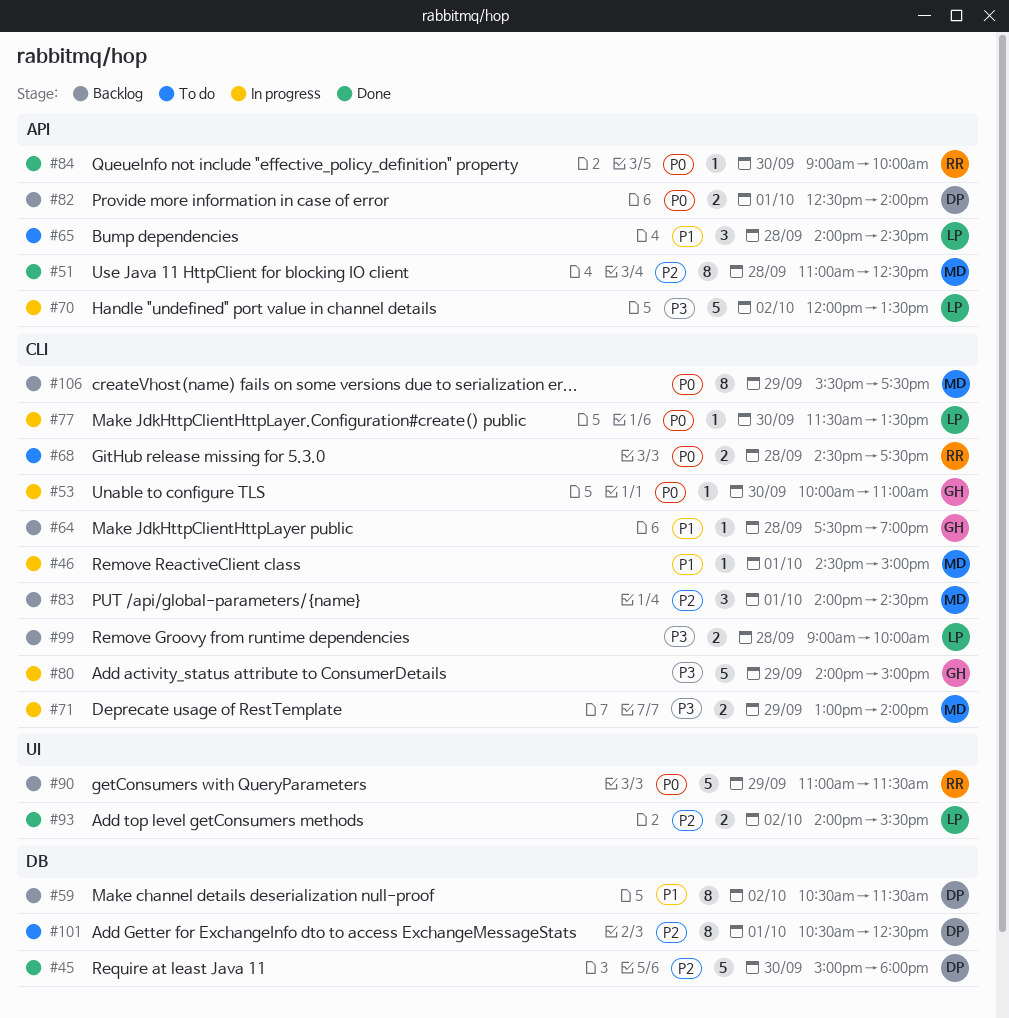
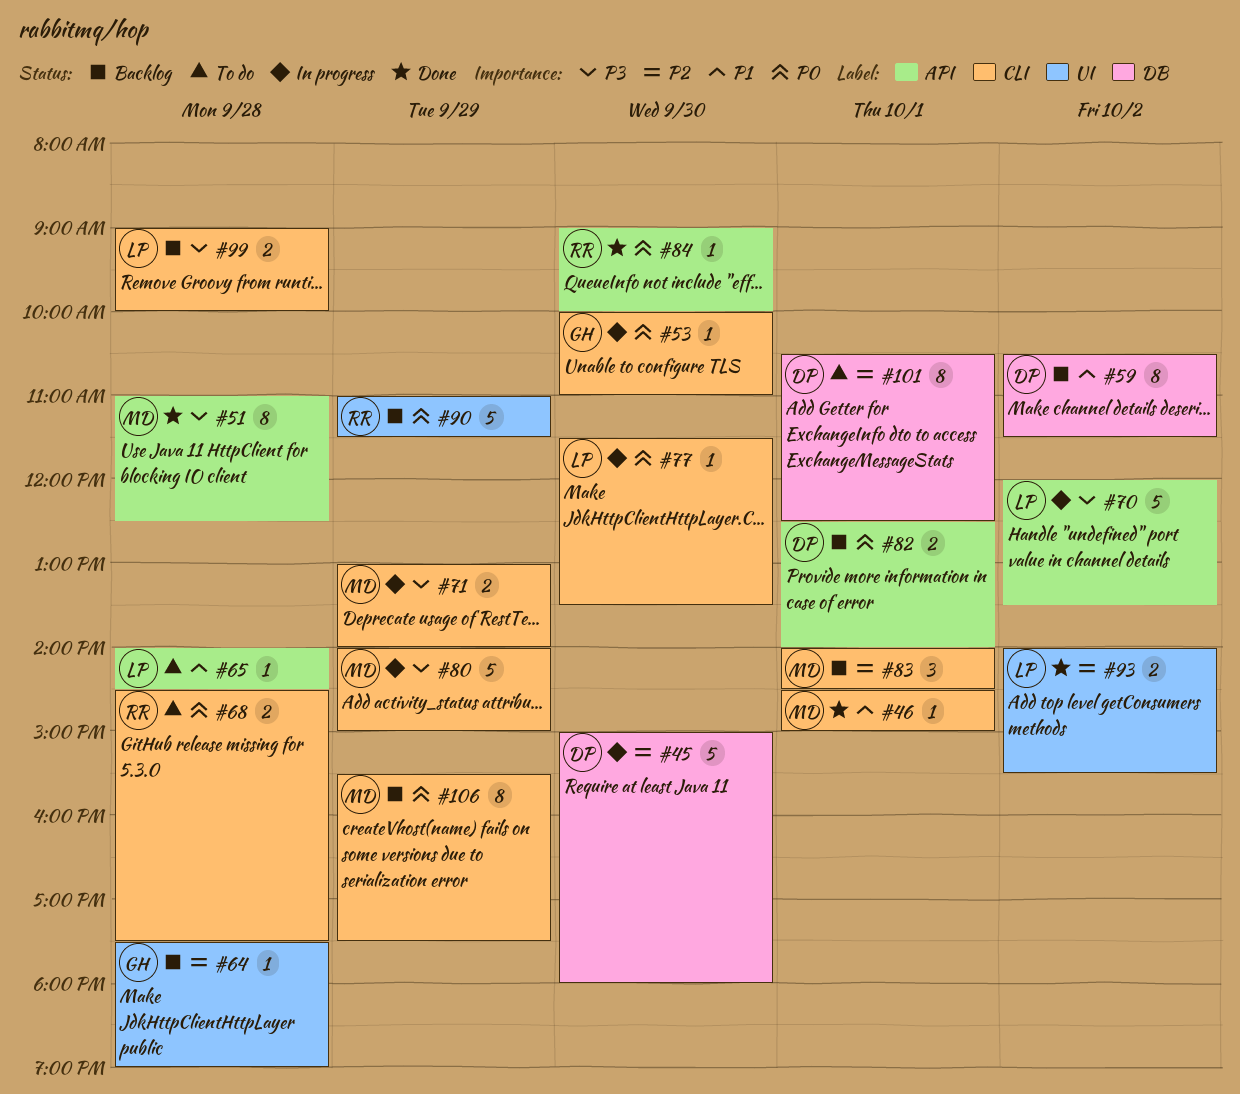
#45, status: Done -> In progress
#46, status: In progress -> Done
#51, priority: P2 -> P3
#64, priority: P1 -> P2
#64, label: CLI -> UI
#65, estimate: 3 -> 1
#80, owner: GH -> MD

